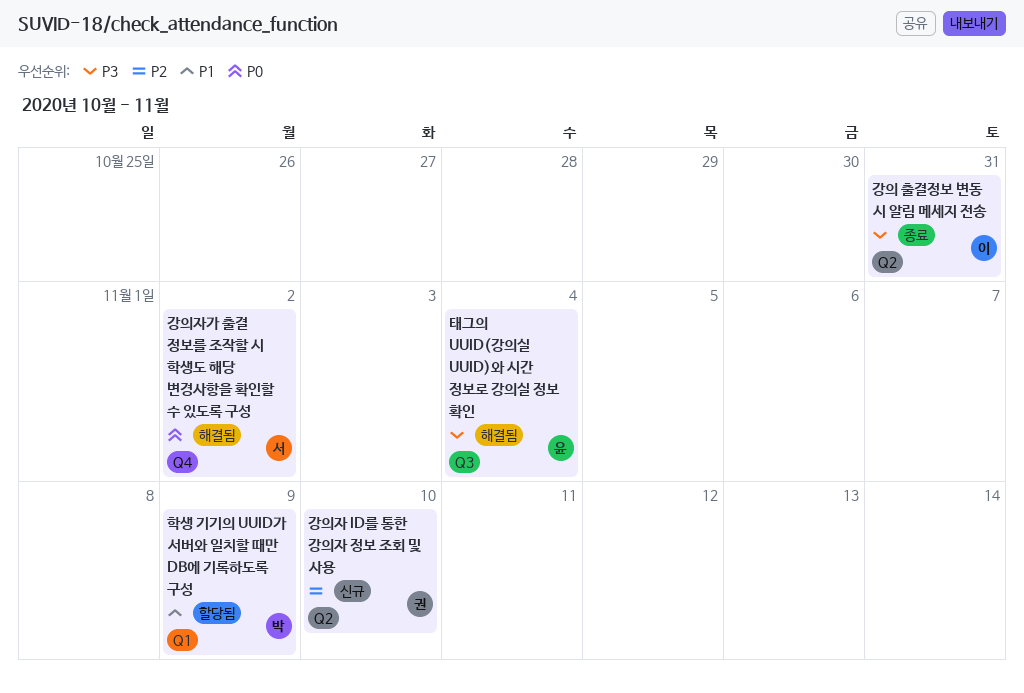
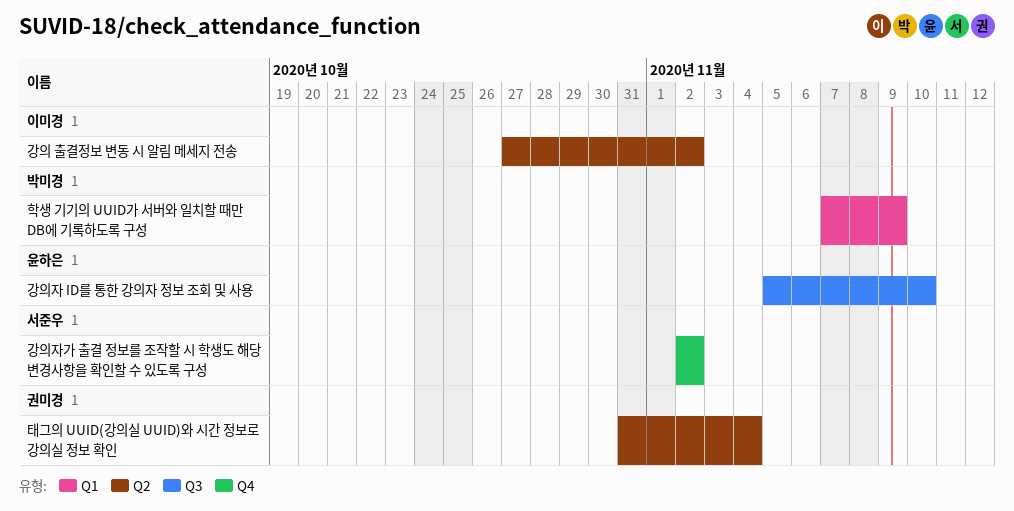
강의 출결정보 변동 시 알림 메세지 전송, due: Oct 31 -> Nov 2
강의자 ID를 통한 강의자 정보 조회 및 사용, owner: 권미경 -> 윤하은
강의자 ID를 통한 강의자 정보 조회 및 사용, label: Q2 -> Q3
태그의 UUID(강의실 UUID)와 시간 정보로 강의실 정보 확인, owner: 윤하은 -> 권미경
태그의 UUID(강의실 UUID)와 시간 정보로 강의실 정보 확인, label: Q3 -> Q2

